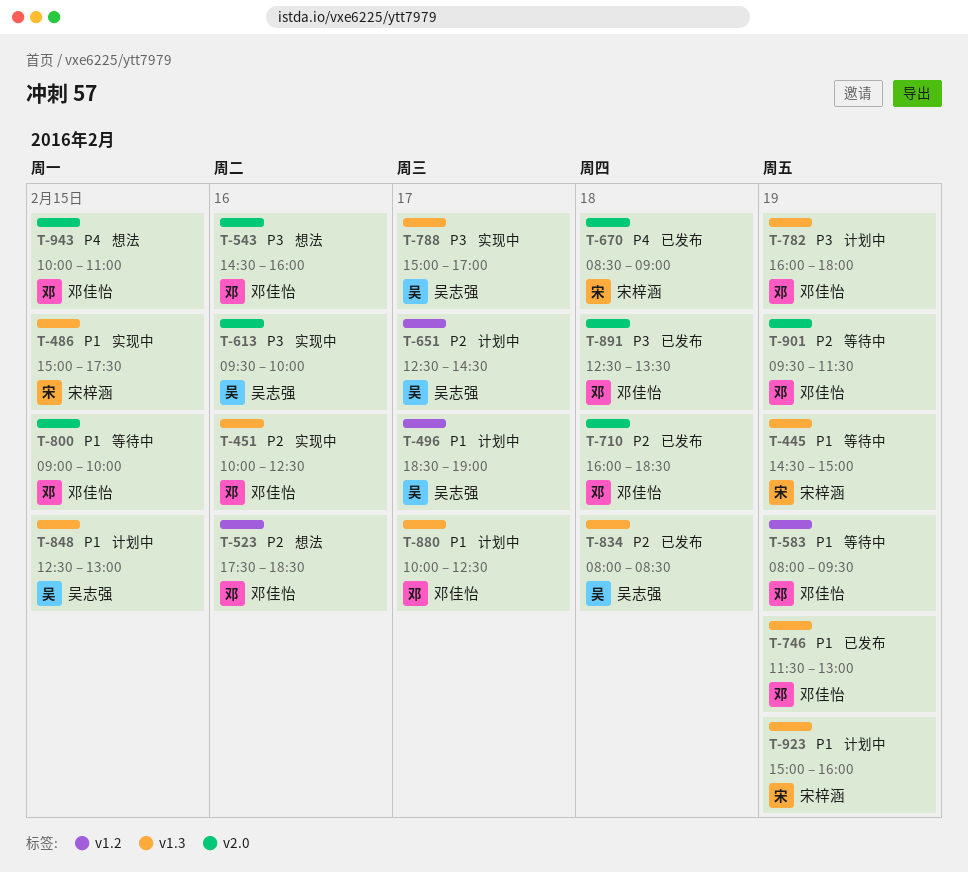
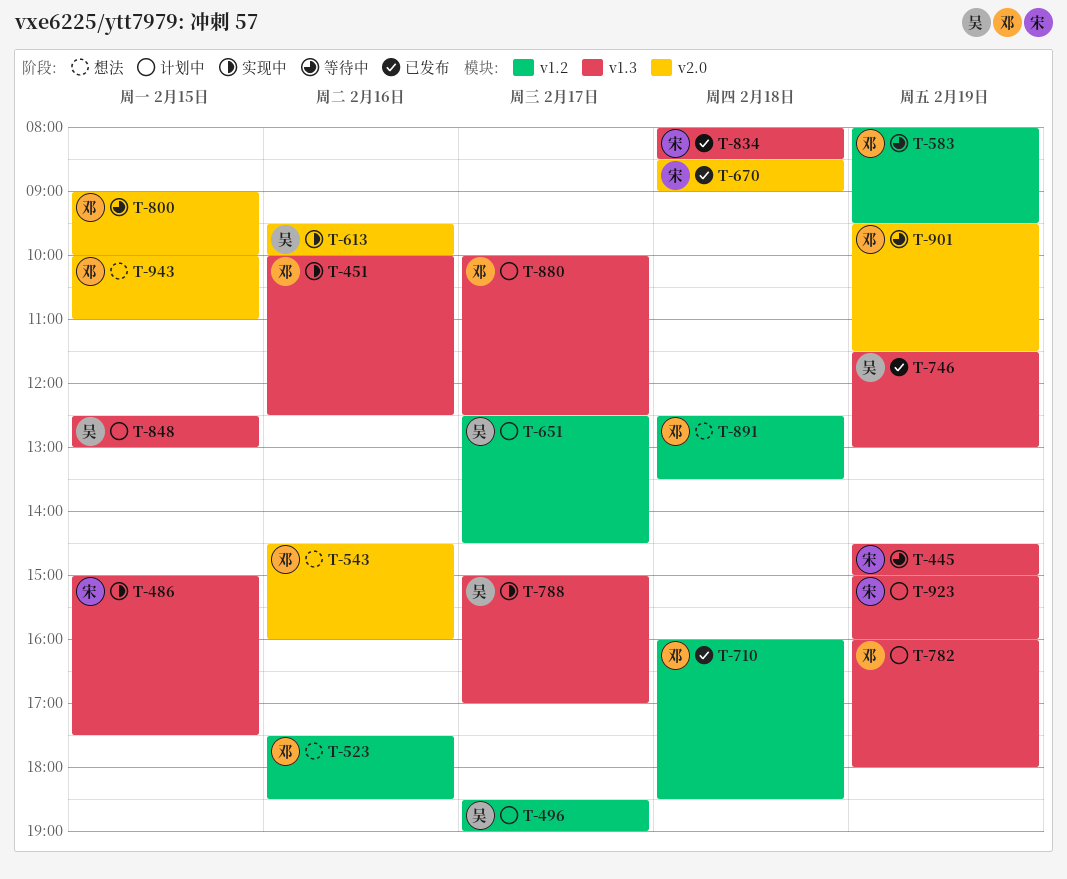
T-710, label: v2.0 -> v1.2
T-746, owner: 邓佳怡 -> 吴志强
T-834, owner: 吴志强 -> 宋梓涵
T-891, status: 已发布 -> 想法
T-891, label: v2.0 -> v1.2

